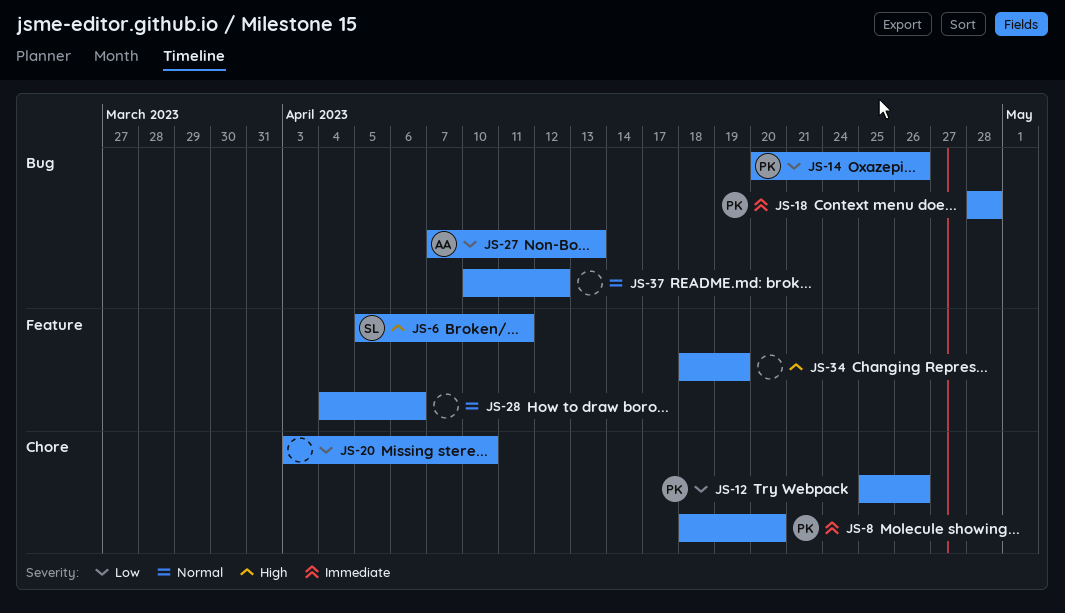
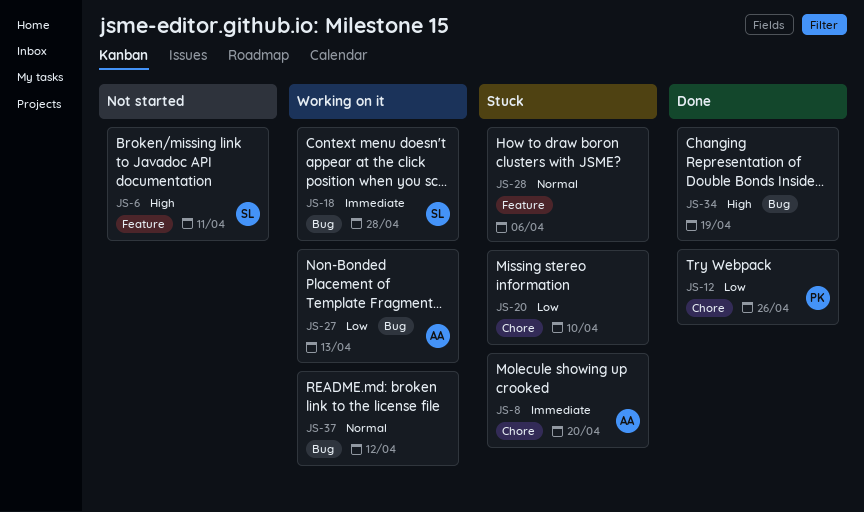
JS-8, owner: PK -> AA
JS-14: present -> none
JS-18, owner: PK -> SL
JS-34, label: Feature -> Bug

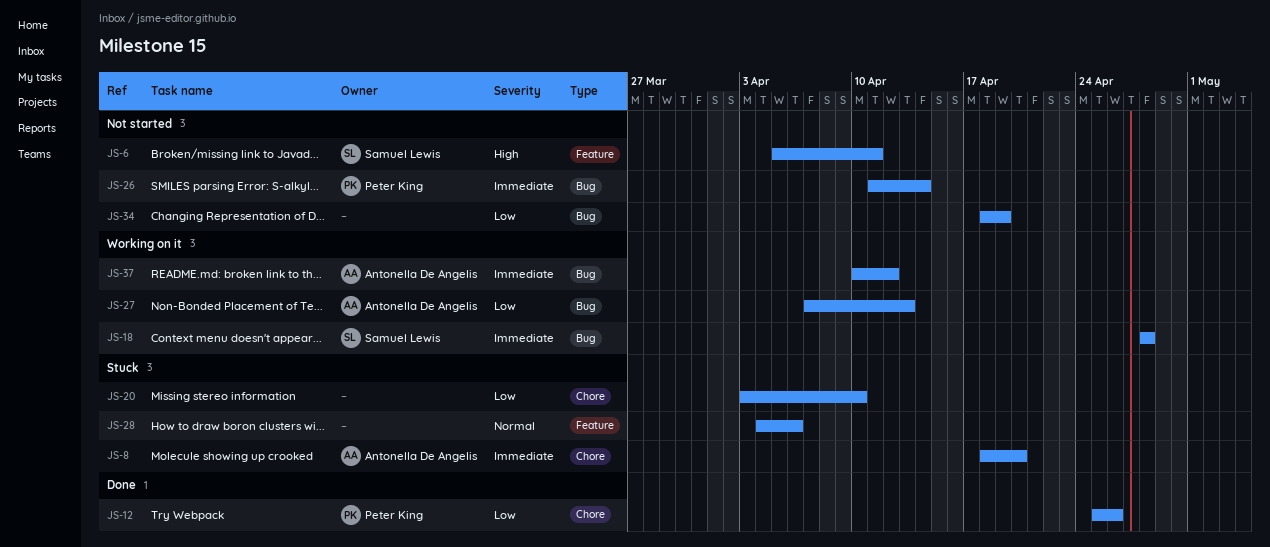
JS-26: none -> present
JS-34, status: Done -> Not started
JS-34, priority: High -> Low
JS-37, owner: none -> Antonella De Angelis
JS-37, priority: Normal -> Immediate

